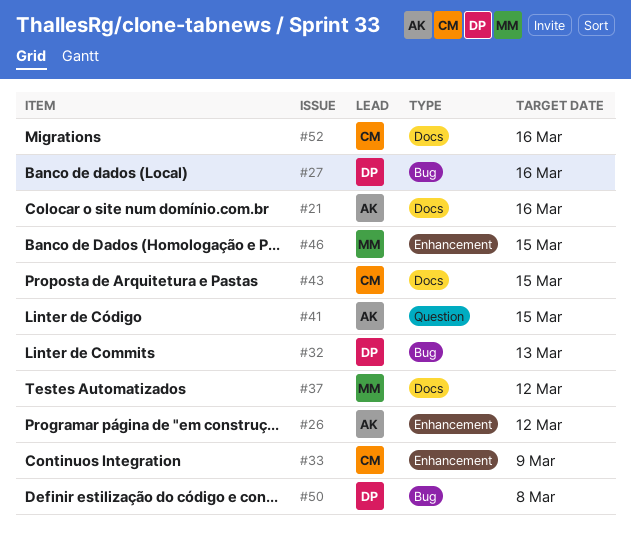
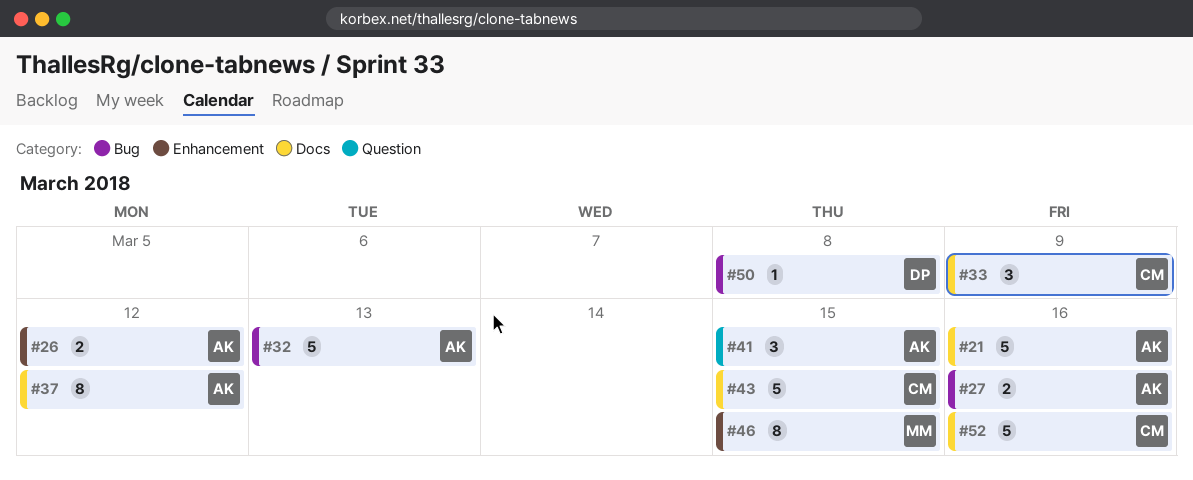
#27, owner: DP -> AK
#32, owner: DP -> AK
#33, label: Enhancement -> Docs
#37, owner: MM -> AK

